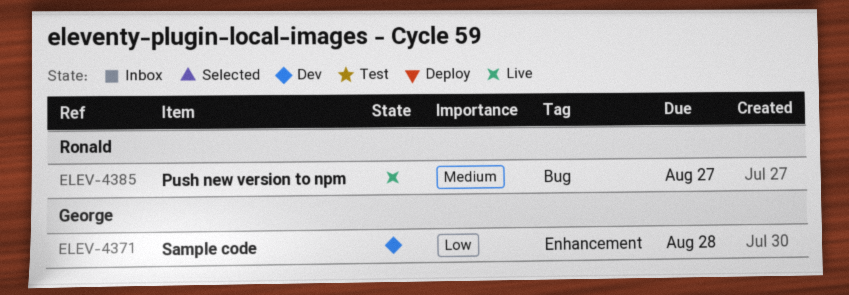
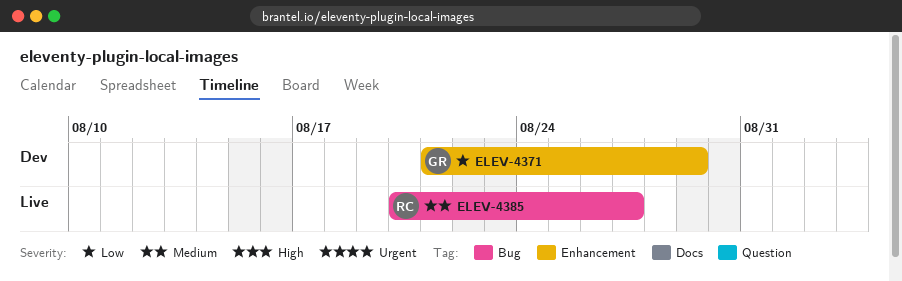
ELEV-4371, due: Aug 28 -> Aug 29

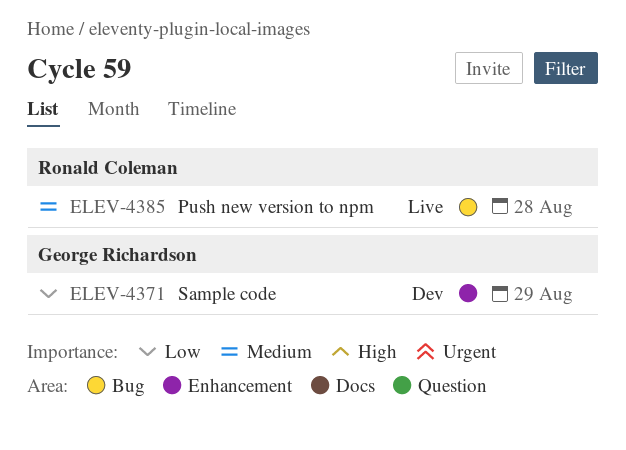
ELEV-4385, due: Aug 27 -> Aug 28

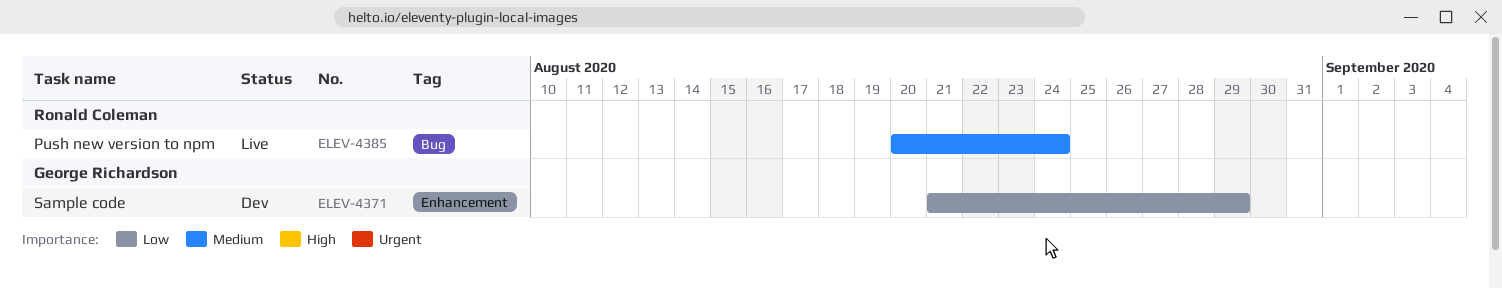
ELEV-4385, due: Aug 28 -> Aug 24

